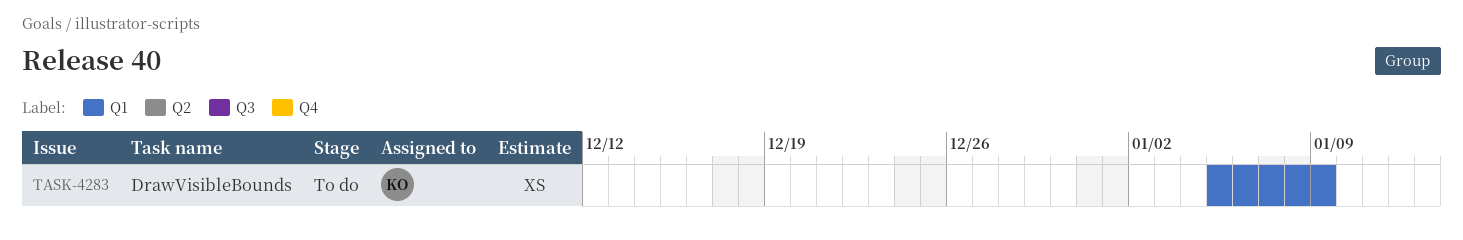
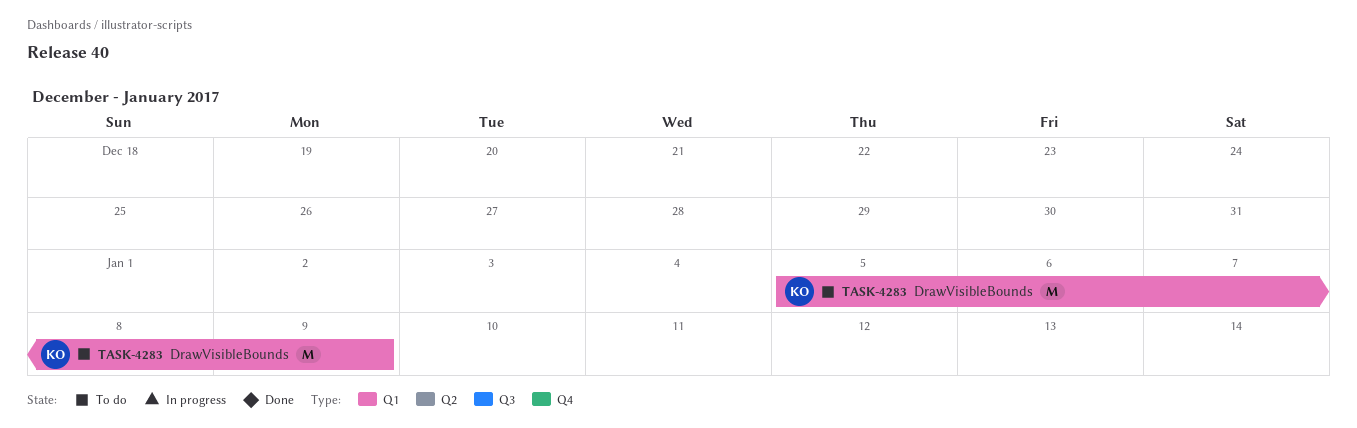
TASK-4283, estimate: XS -> M

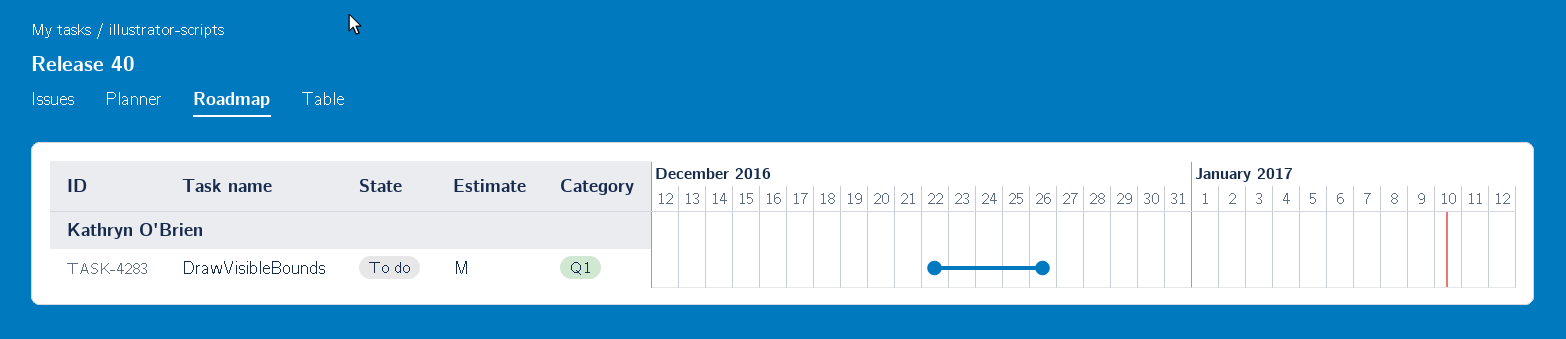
TASK-4283, start: Jan 5 -> Dec 22
TASK-4283, due: Jan 9 -> Dec 26

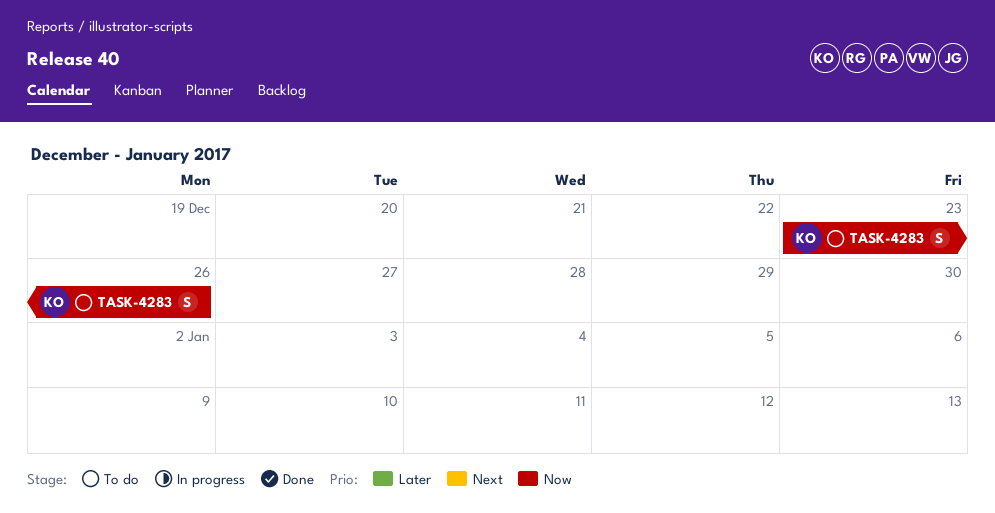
TASK-4283, estimate: M -> S
TASK-4283, start: Dec 22 -> Dec 23

